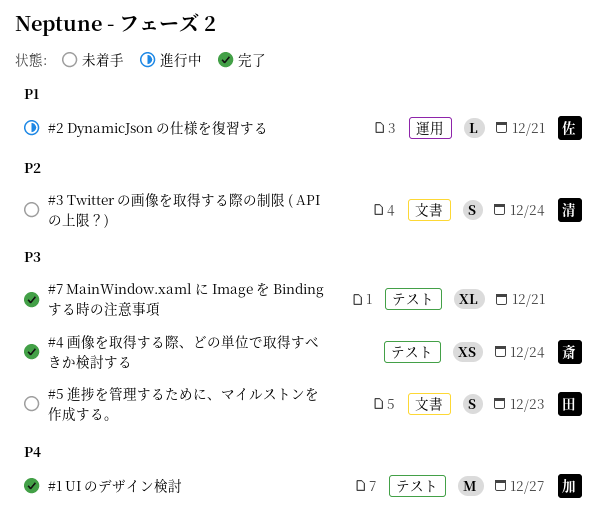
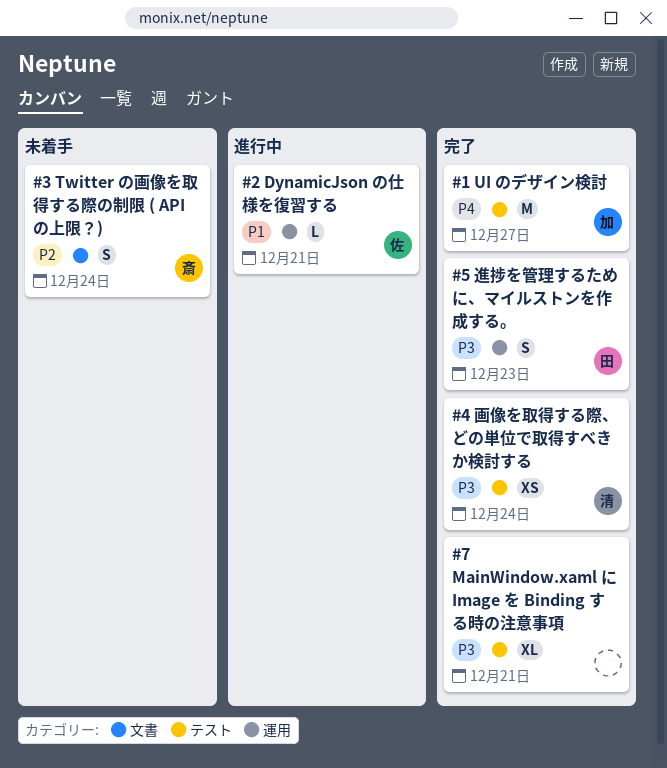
#3 Twitter の画像を取得する際の制限 ( API の上限？), owner: 清 -> 斎
#4 画像を取得する際、どの単位で取得すべきか検討する, owner: 斎 -> 清
#5 進捗を管理するために、マイルストンを作成する。, status: 未着手 -> 完了
#5 進捗を管理するために、マイルストンを作成する。, label: 文書 -> 運用

